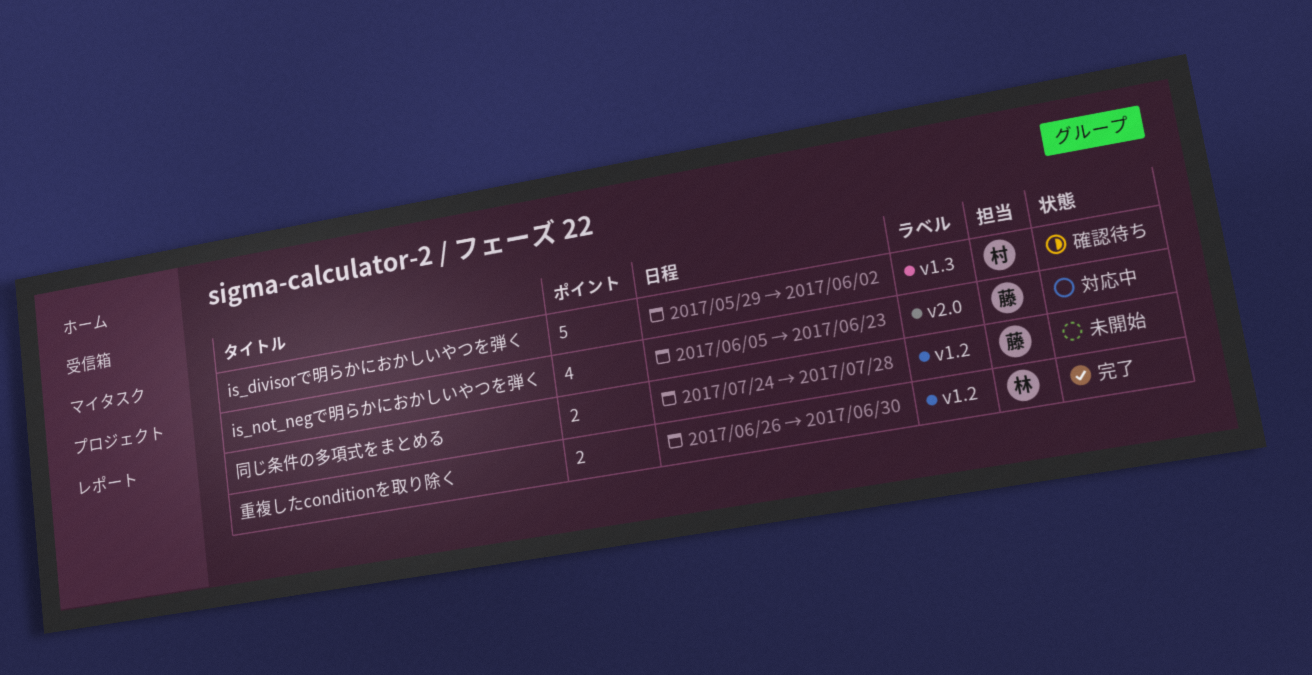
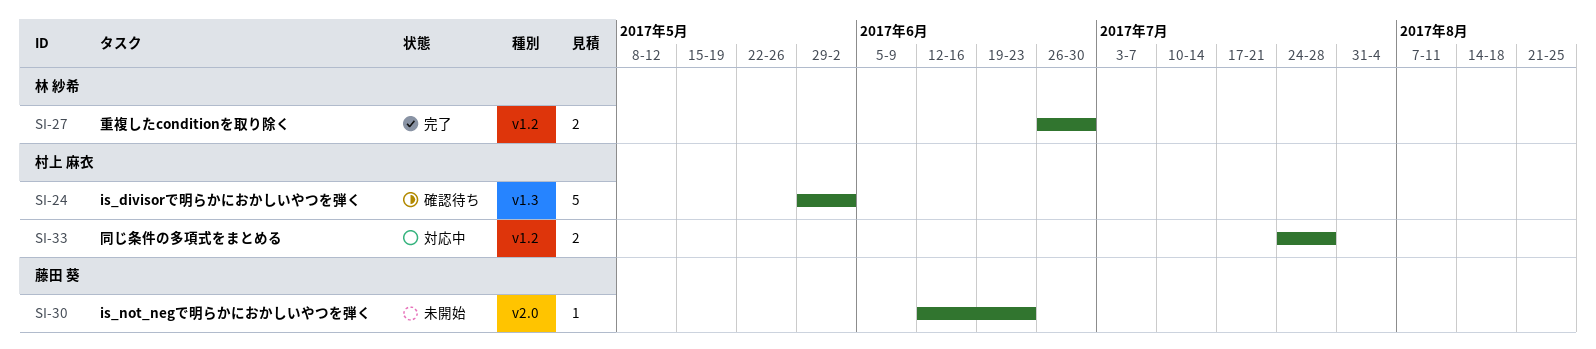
is_not_negで明らかにおかしいやつを弾く, status: 対応中 -> 未開始
is_not_negで明らかにおかしいやつを弾く, estimate: 4 -> 1
is_not_negで明らかにおかしいやつを弾く, start: Jun 5 -> Jun 12
同じ条件の多項式をまとめる, status: 未開始 -> 対応中
同じ条件の多項式をまとめる, owner: 藤田 葵 -> 村上 麻衣

